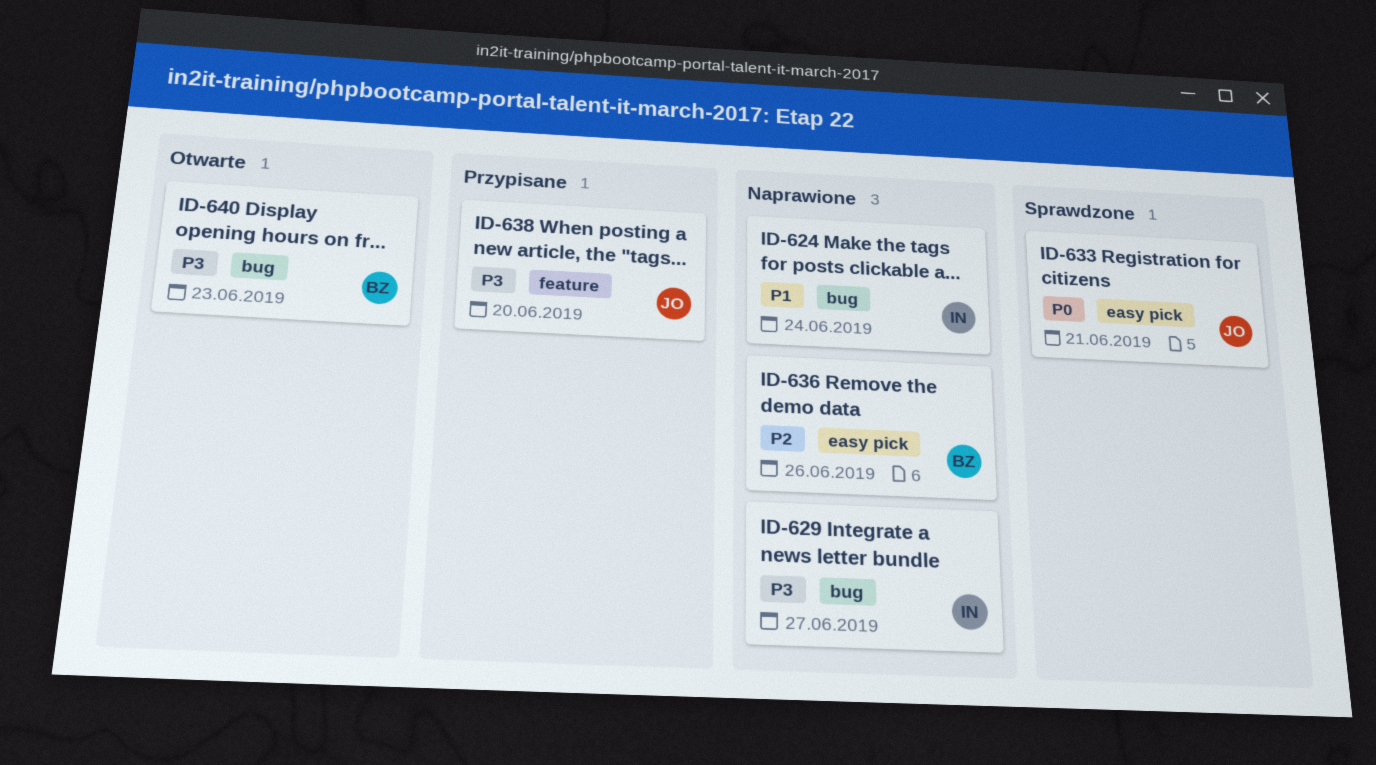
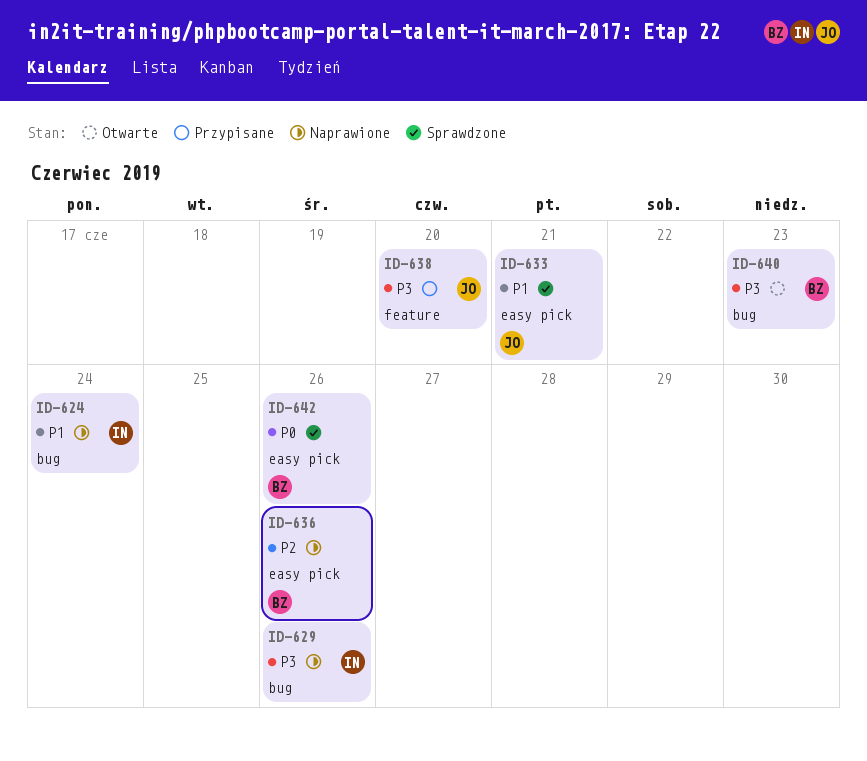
ID-629, due: Jun 27 -> Jun 26
ID-633, priority: P0 -> P1
ID-642: none -> present

